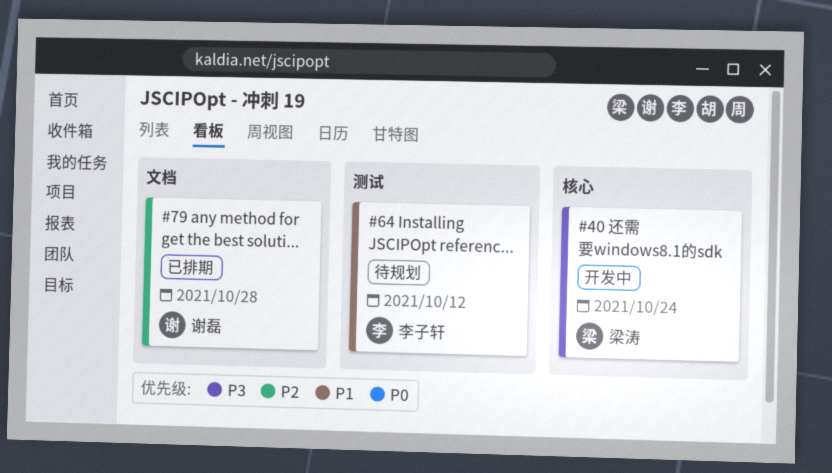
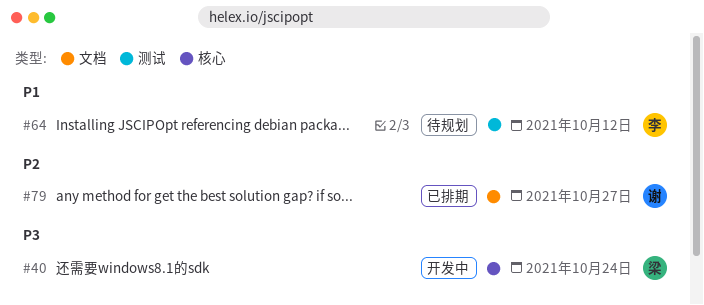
#79, due: Oct 28 -> Oct 27

